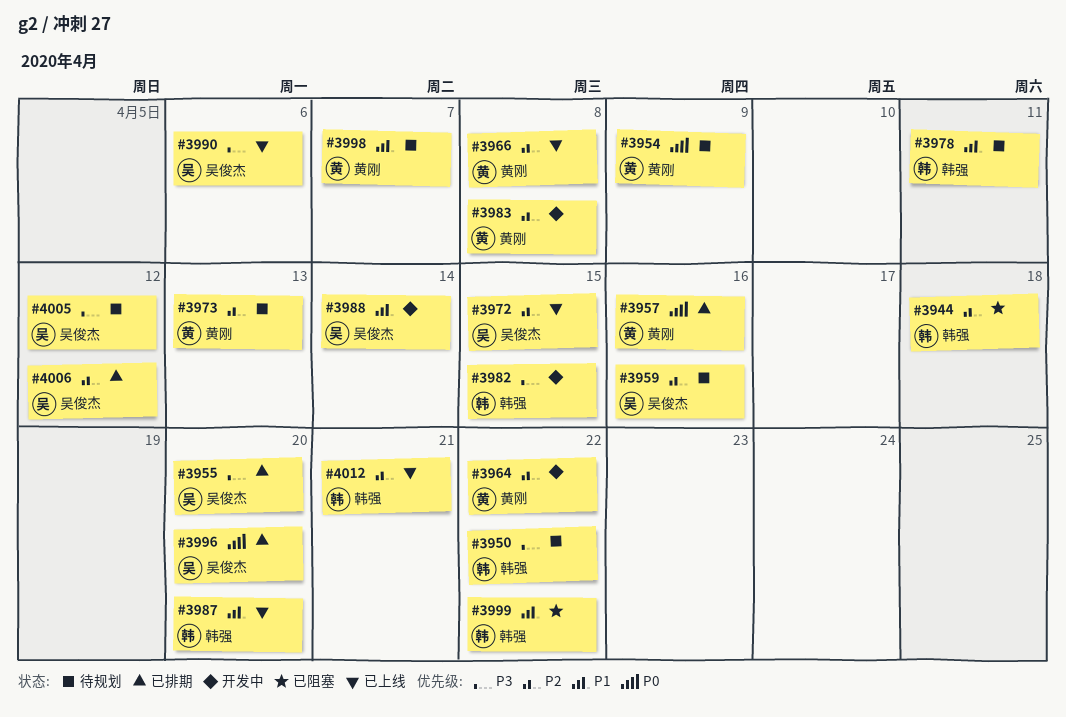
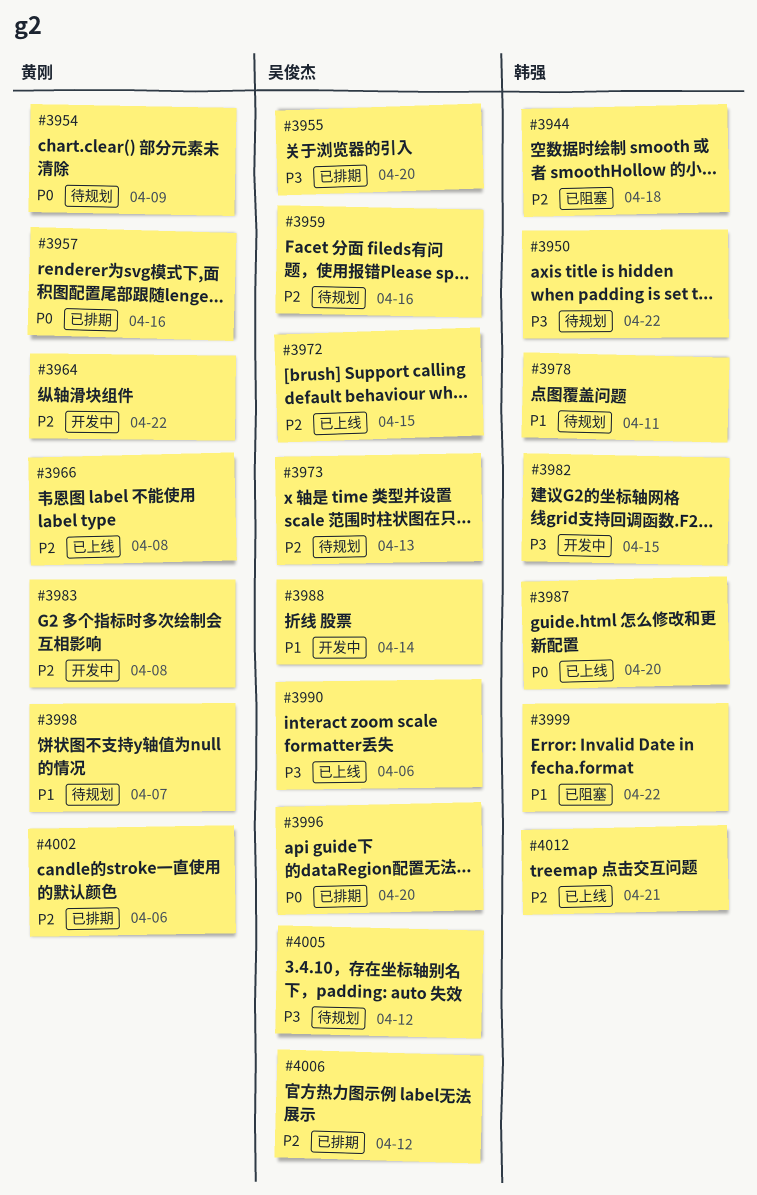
#3973, owner: 黄刚 -> 吴俊杰
#3987, priority: P1 -> P0
#4002: none -> present

